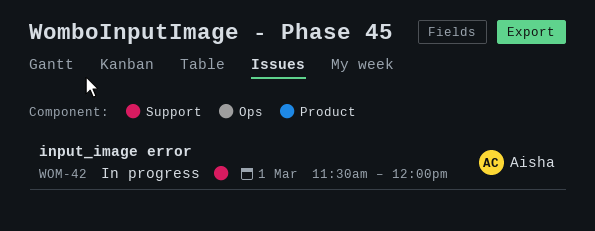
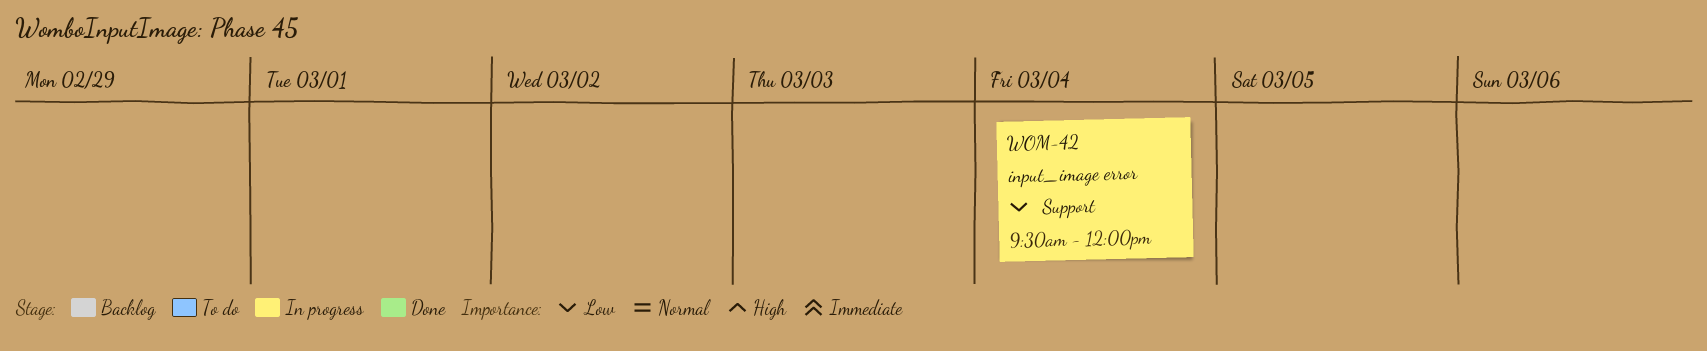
WOM-42, day: Mar 1 -> Mar 4
WOM-42, begins: 11:30 -> 09:30

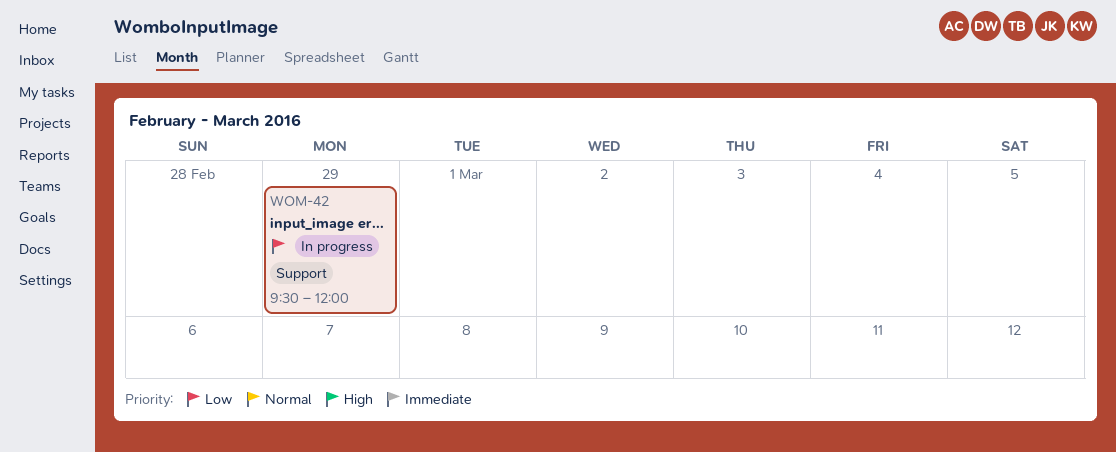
WOM-42, day: Mar 4 -> Feb 29

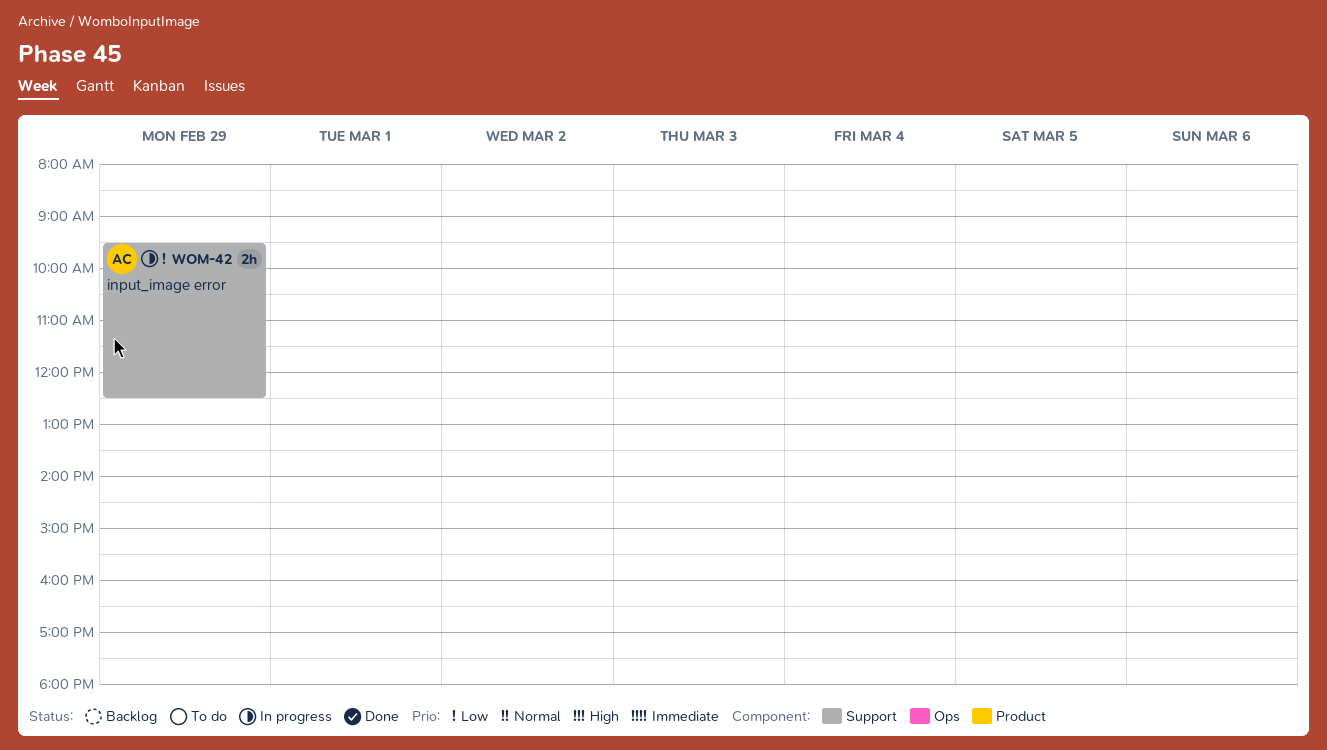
WOM-42, ends: 12:00 -> 12:30

